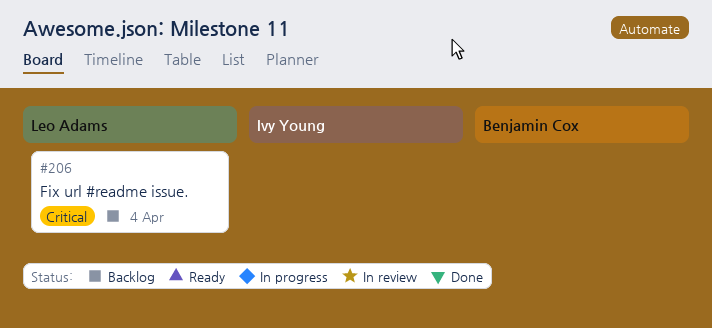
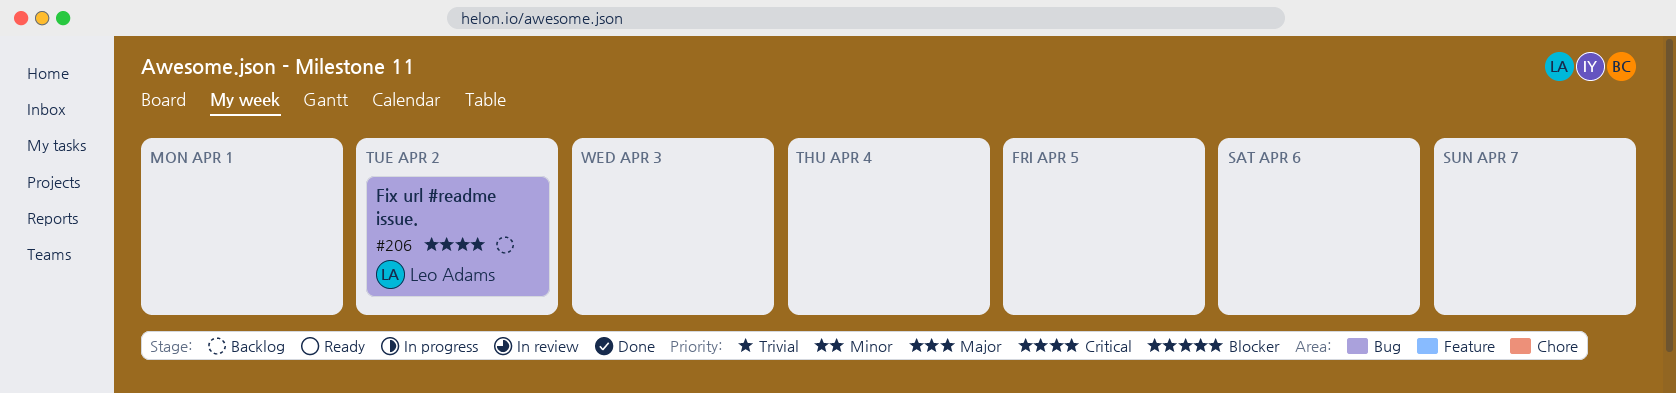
#206, due: Apr 4 -> Apr 2

